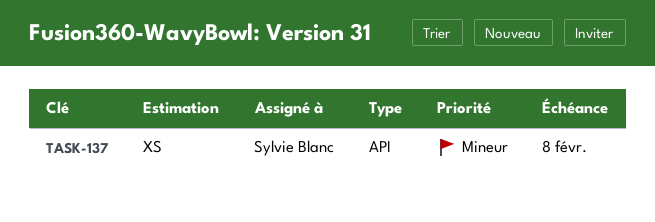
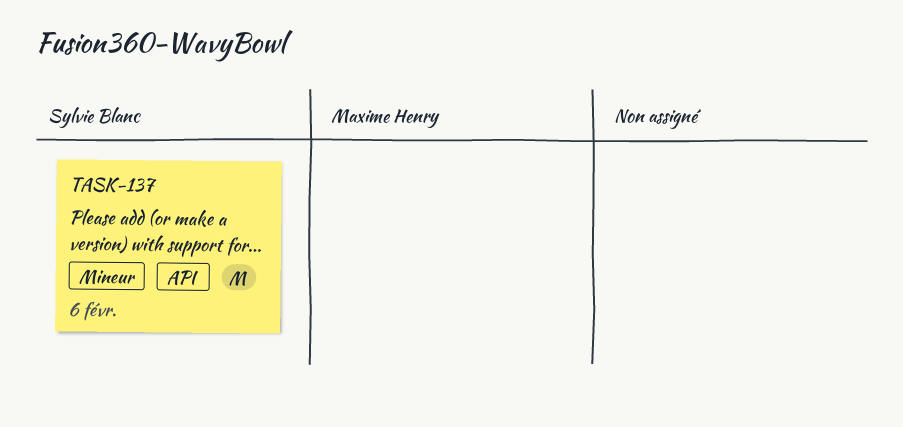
TASK-137, estimate: XS -> M
TASK-137, due: Feb 8 -> Feb 6

